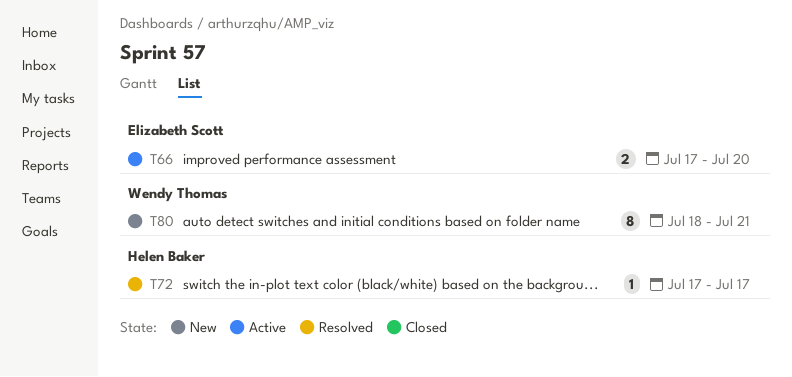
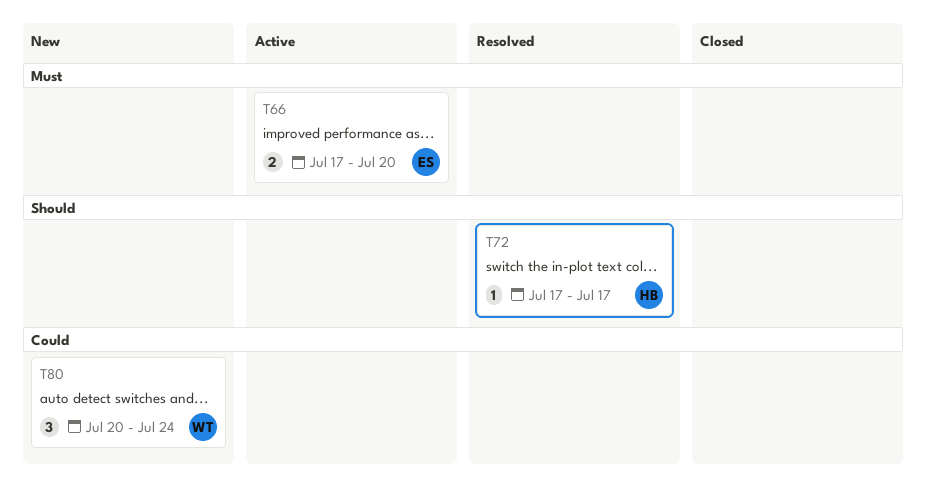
T80, estimate: 8 -> 3
T80, start: Jul 18 -> Jul 20
T80, due: Jul 21 -> Jul 24

